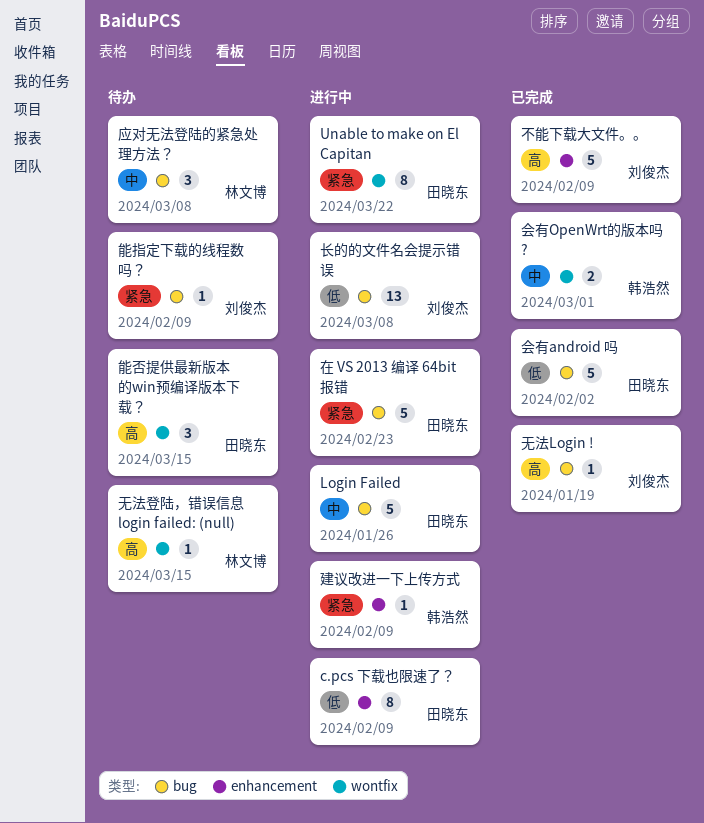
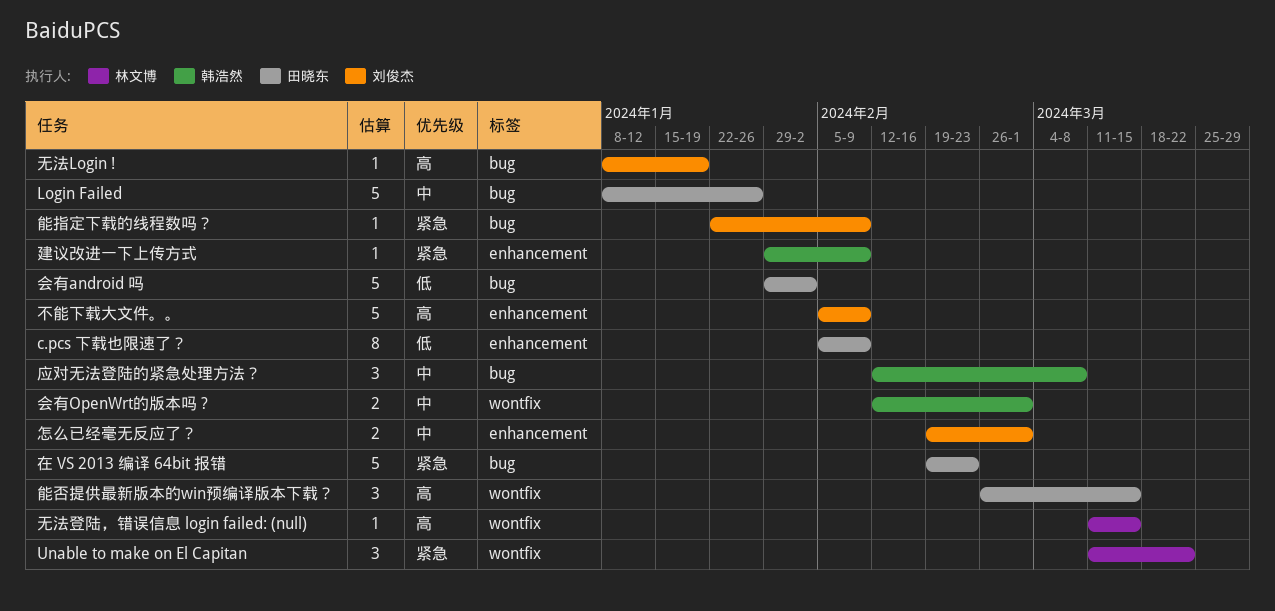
Unable to make on El Capitan, owner: 田晓东 -> 林文博
Unable to make on El Capitan, estimate: 8 -> 3
应对无法登陆的紧急处理方法？, owner: 林文博 -> 韩浩然
怎么已经毫无反应了？: none -> present
长的的文件名会提示错误: present -> none

